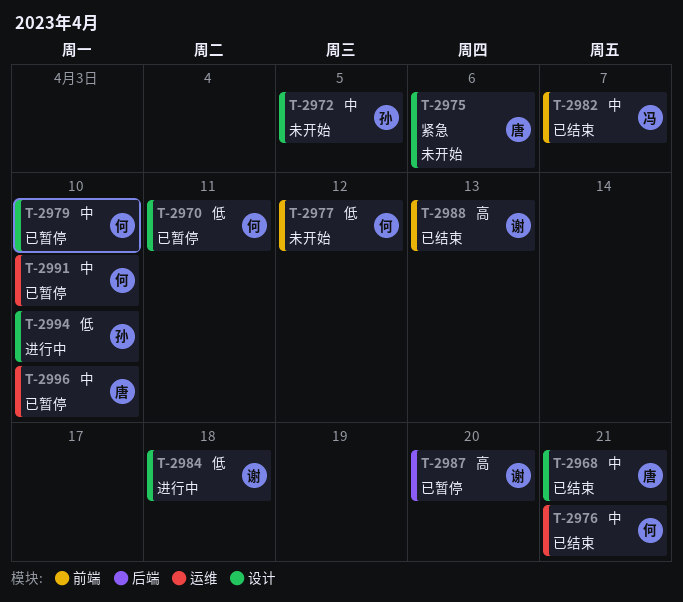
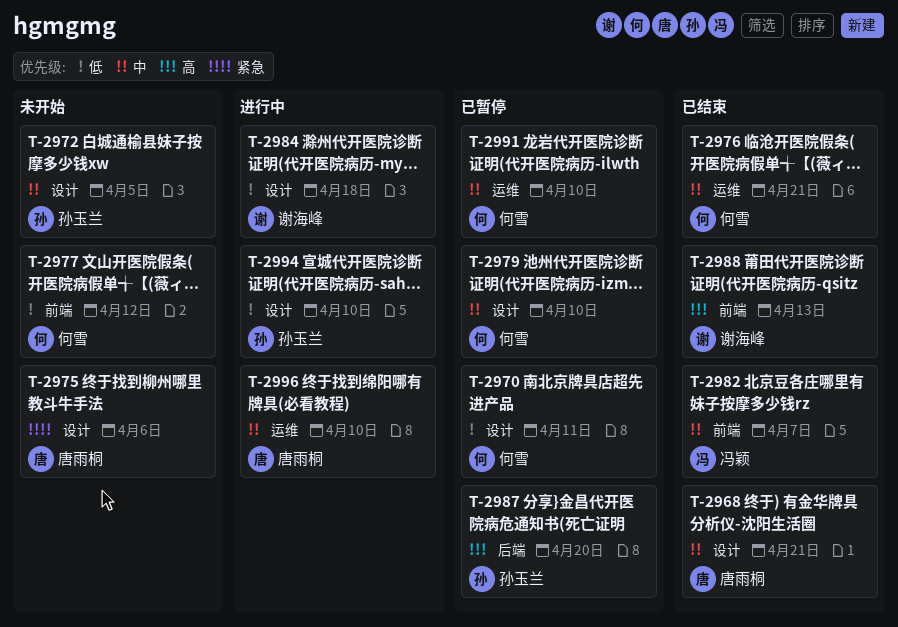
T-2987, owner: 谢海峰 -> 孙玉兰
T-2996, status: 已暂停 -> 进行中

